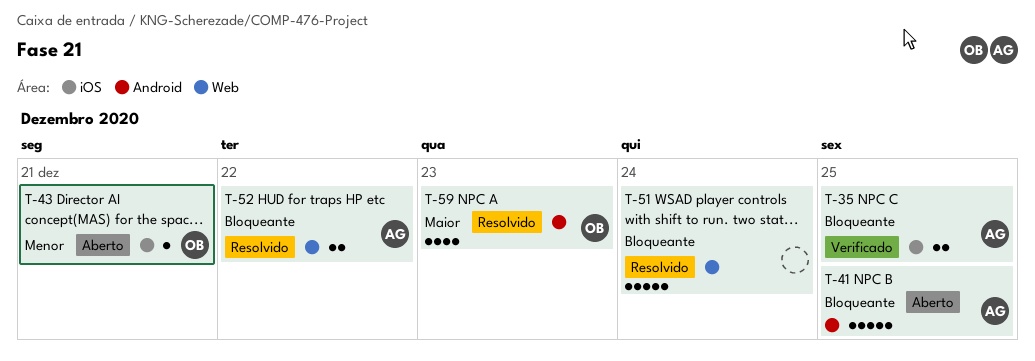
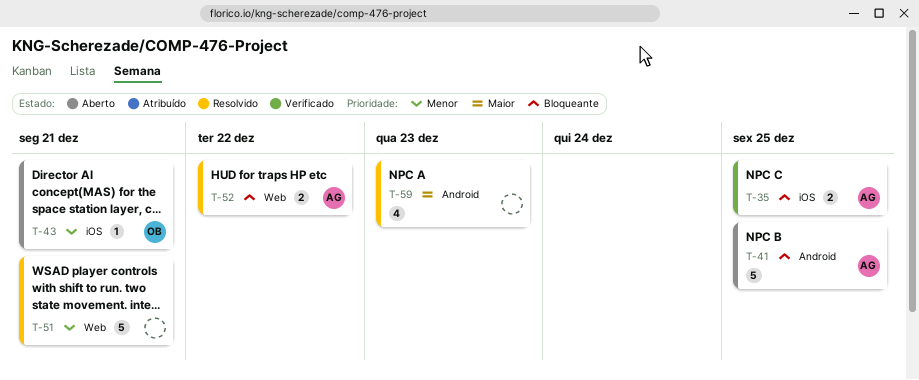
T-51, priority: Bloqueante -> Menor
T-51, due: Dec 24 -> Dec 21
T-59, owner: OB -> none

